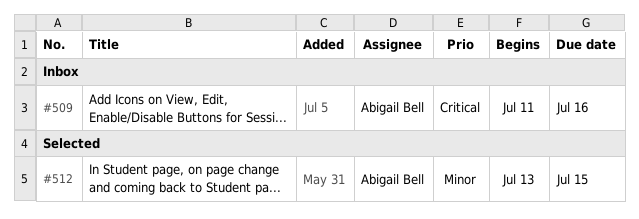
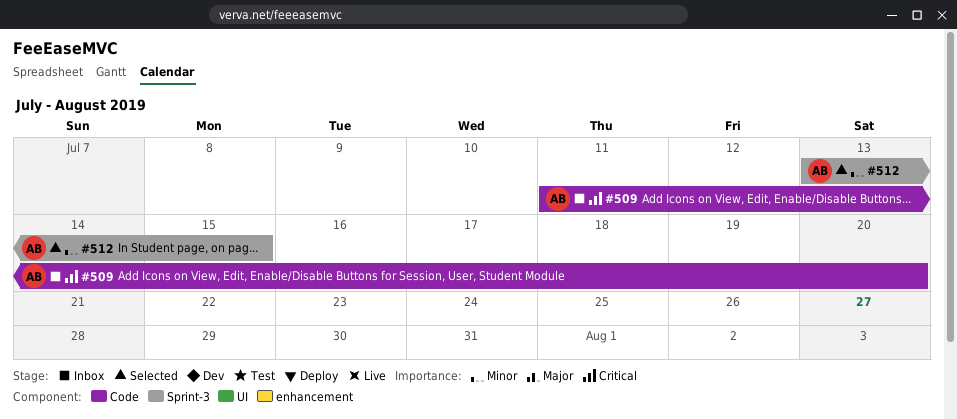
#509, due: Jul 16 -> Jul 20

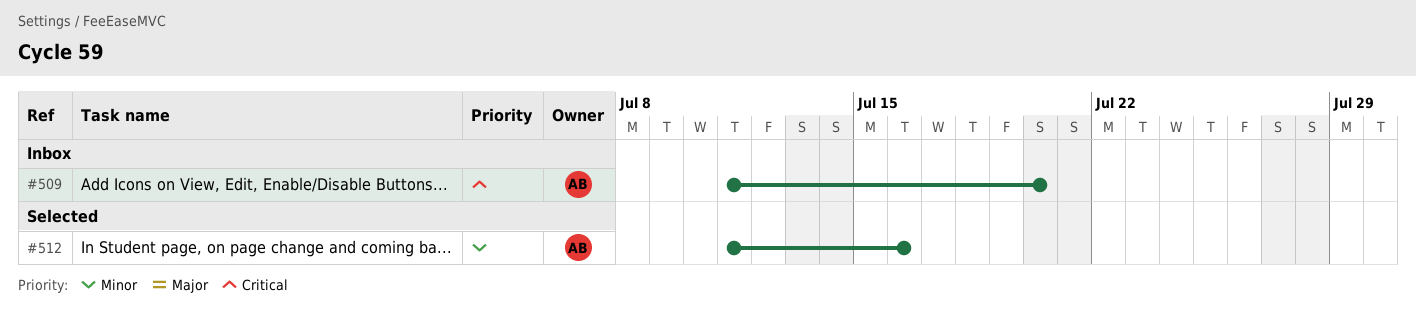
#512, start: Jul 13 -> Jul 11
#512, due: Jul 15 -> Jul 16

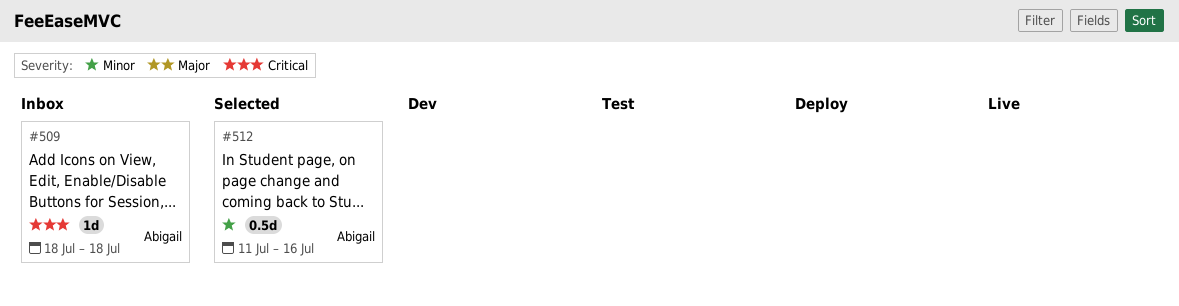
#509, start: Jul 11 -> Jul 18
#509, due: Jul 20 -> Jul 18

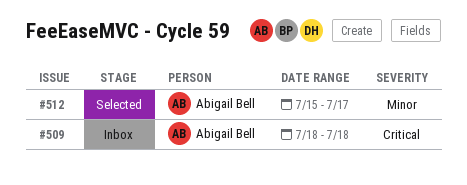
#512, start: Jul 11 -> Jul 15
#512, due: Jul 16 -> Jul 17

